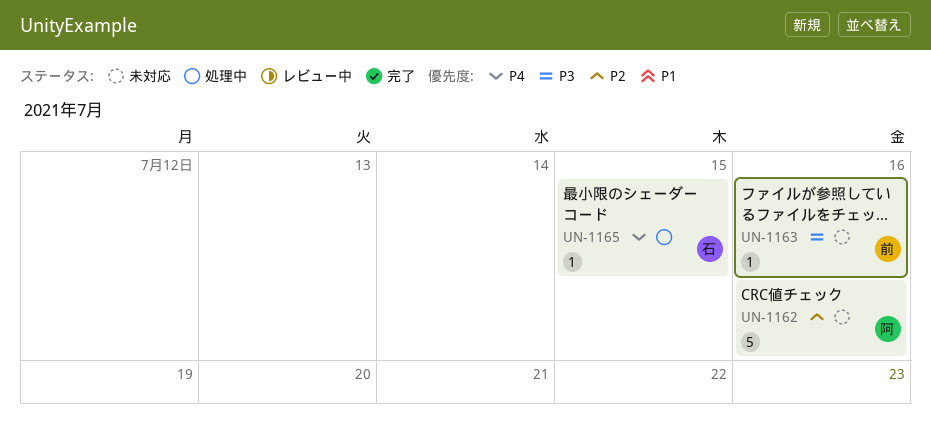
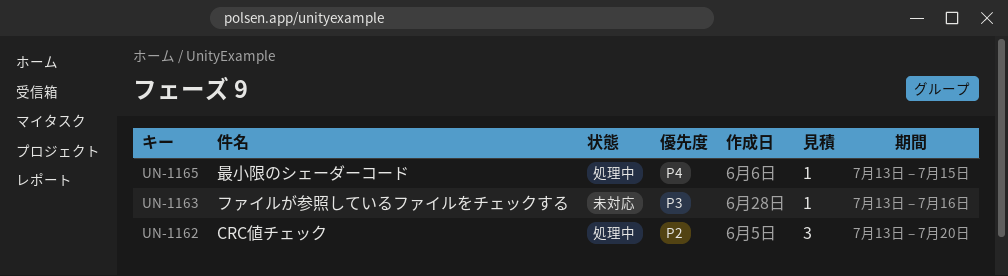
UN-1162, status: 未対応 -> 処理中
UN-1162, estimate: 5 -> 3
UN-1162, due: Jul 16 -> Jul 20

